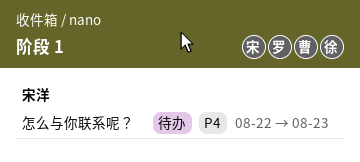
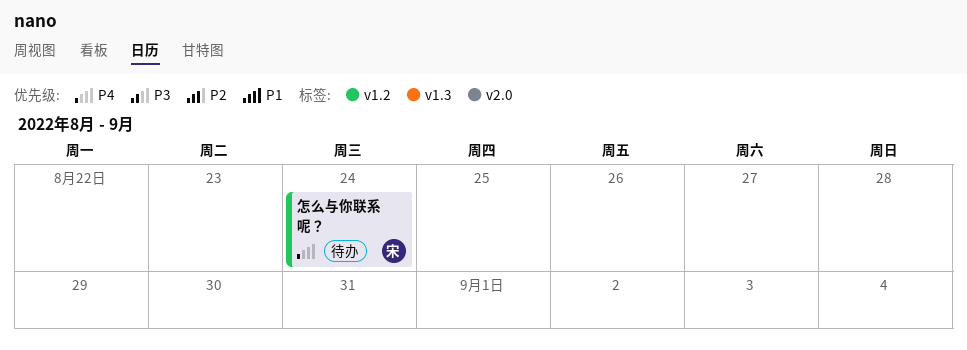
怎么与你联系呢？, due: Aug 23 -> Aug 24

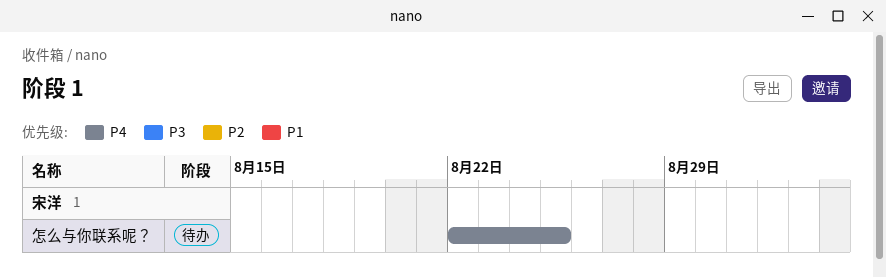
怎么与你联系呢？, due: Aug 24 -> Aug 25

